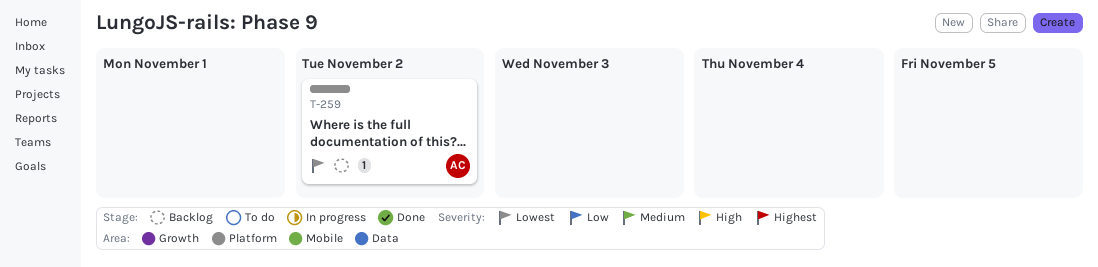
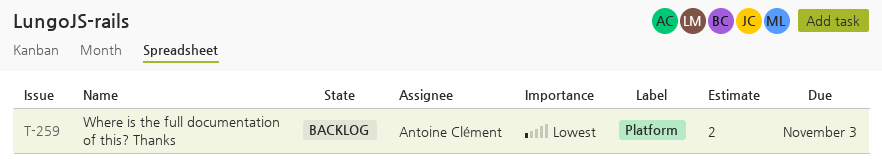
T-259, estimate: 1 -> 2
T-259, due: Nov 2 -> Nov 3

